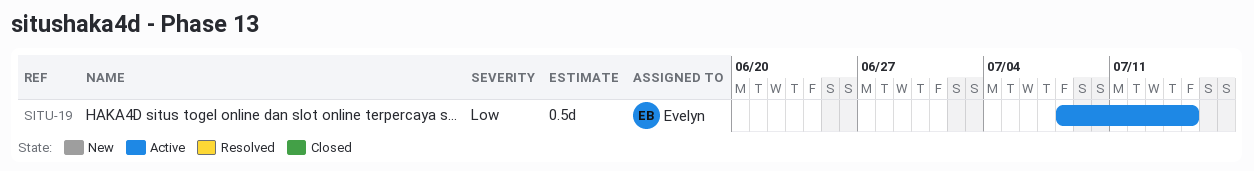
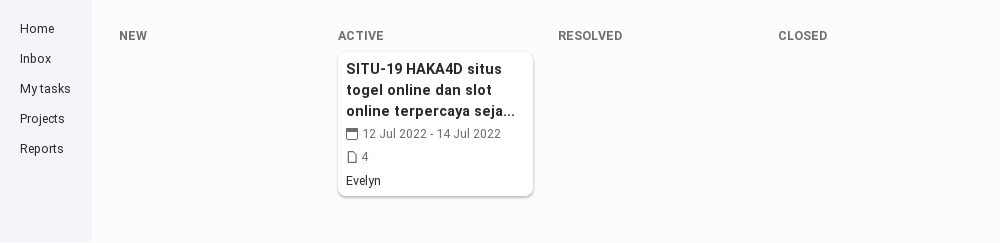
SITU-19, start: Jul 8 -> Jul 12
SITU-19, due: Jul 15 -> Jul 14

